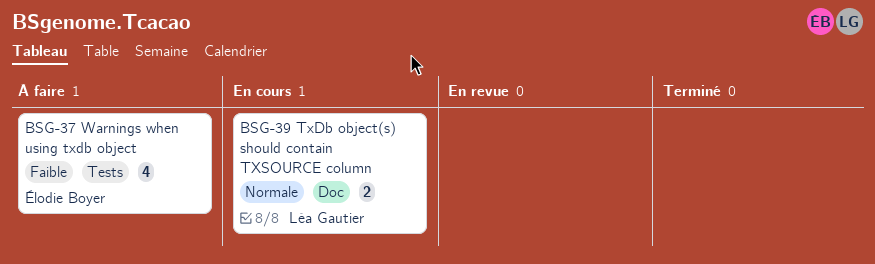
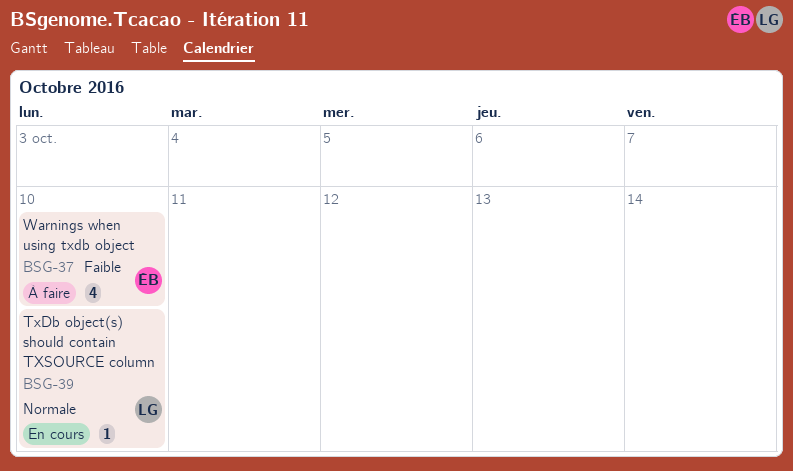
BSG-39, estimate: 2 -> 1

